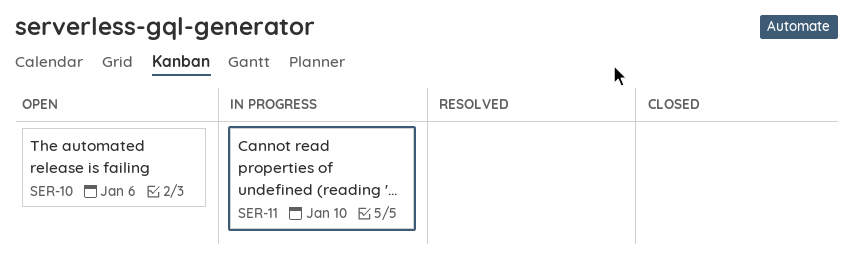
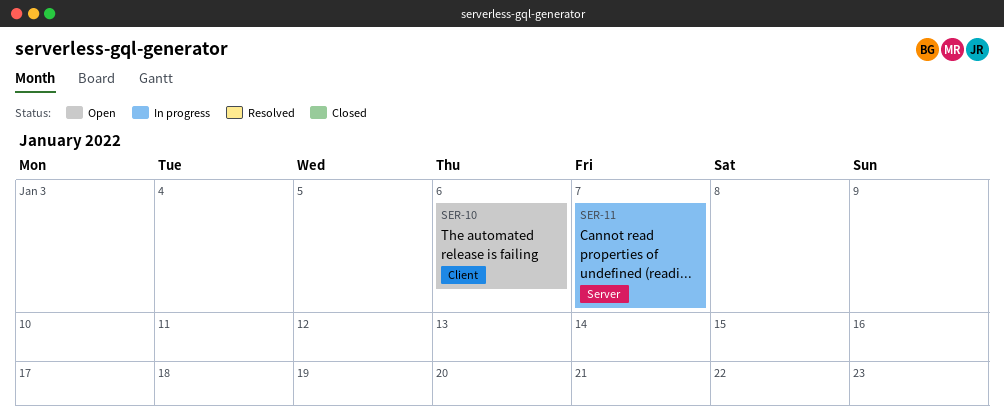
SER-11, due: Jan 10 -> Jan 7

